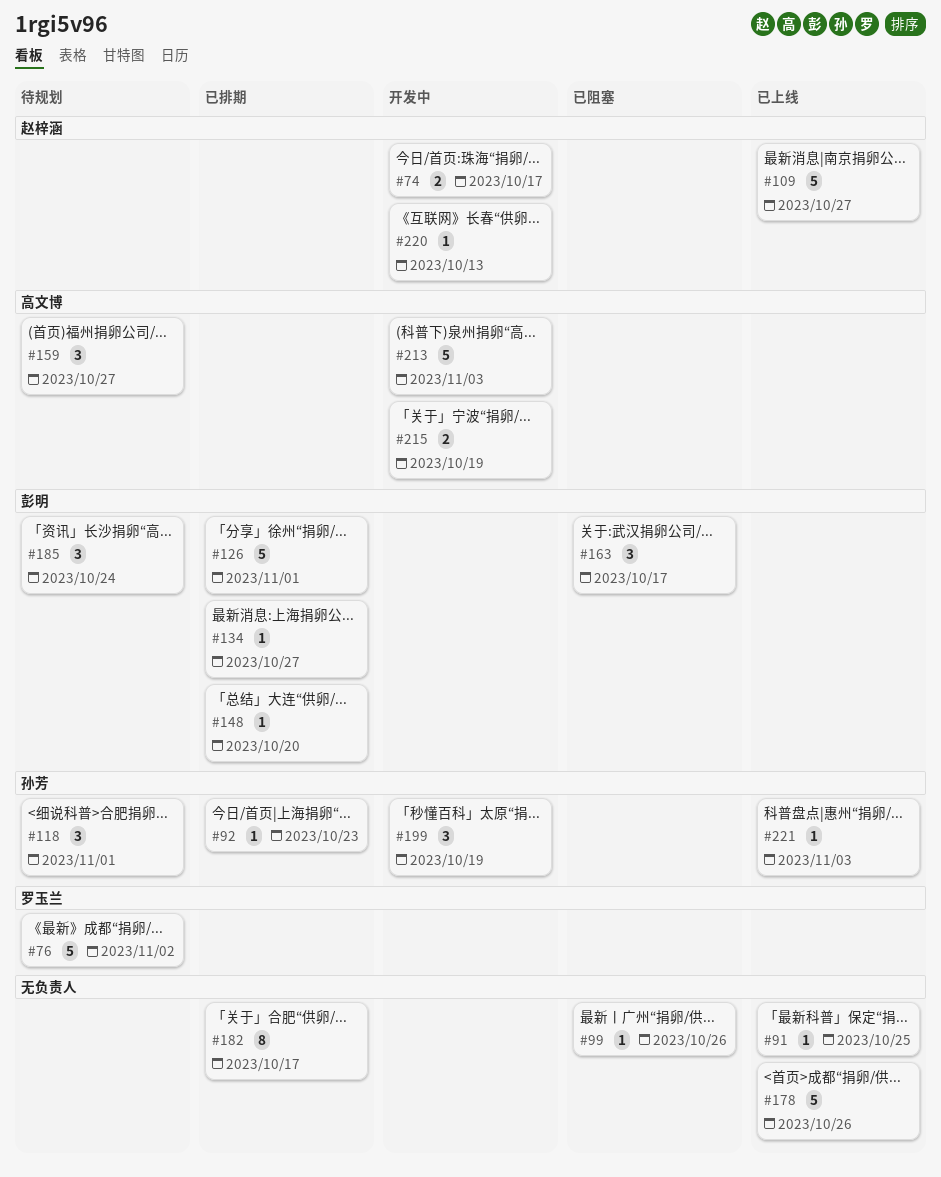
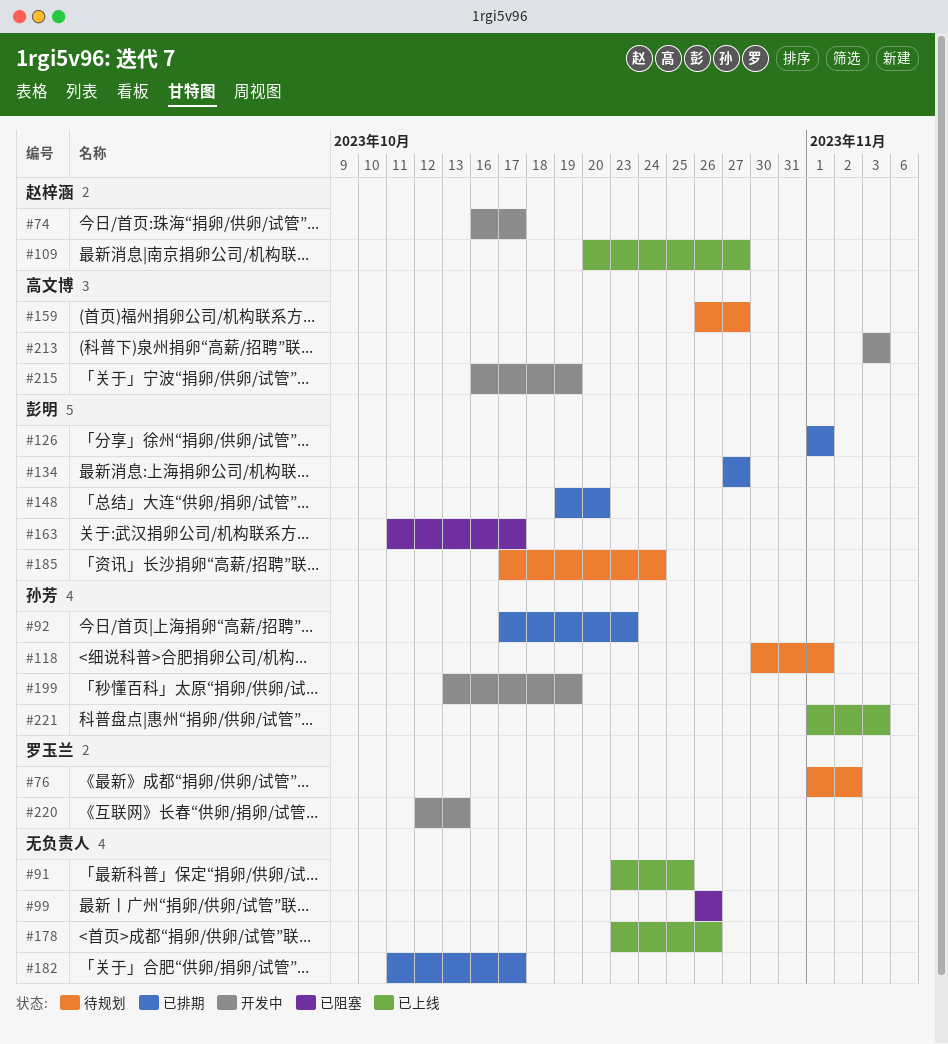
#220, owner: 赵梓涵 -> 罗玉兰

